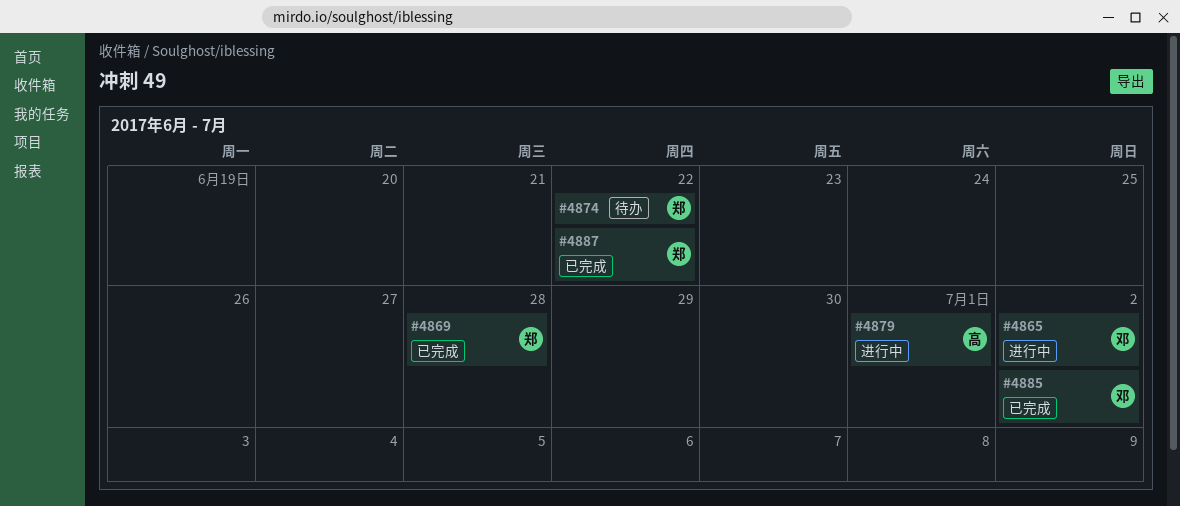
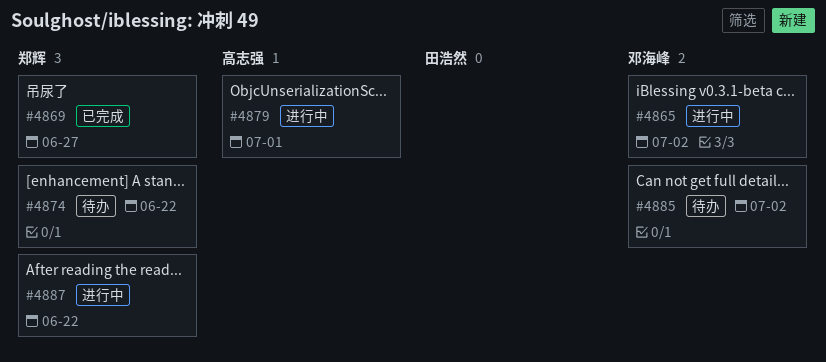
#4869, due: Jun 28 -> Jun 27
#4885, status: 已完成 -> 待办
#4887, status: 已完成 -> 进行中

